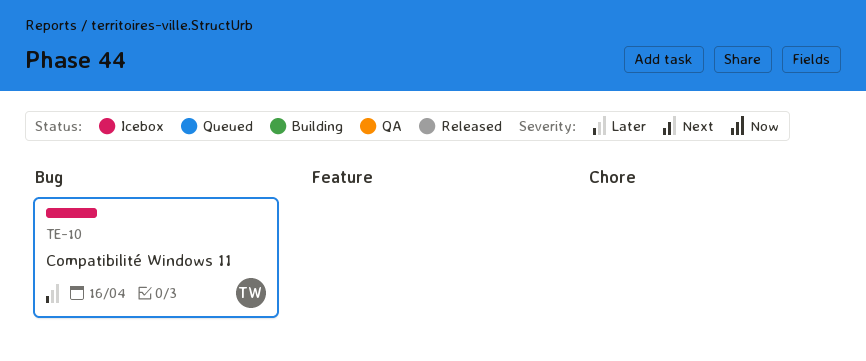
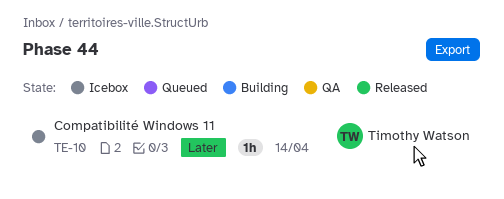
TE-10, due: Apr 16 -> Apr 14

